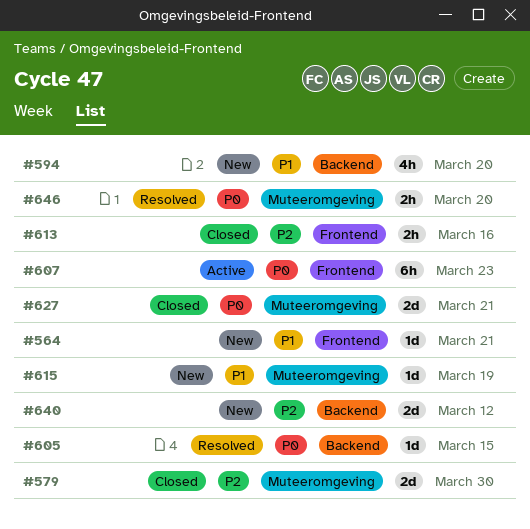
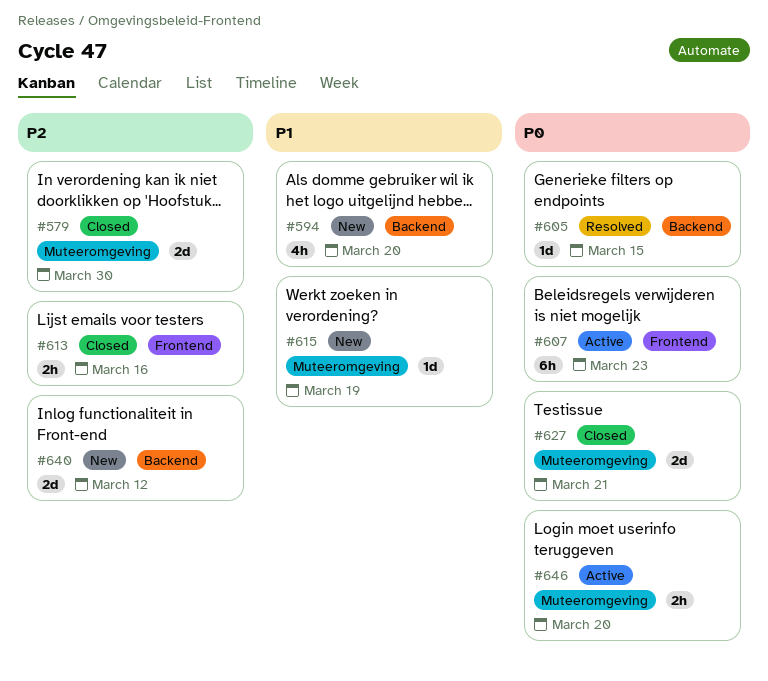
#564: present -> none
#646, status: Resolved -> Active

